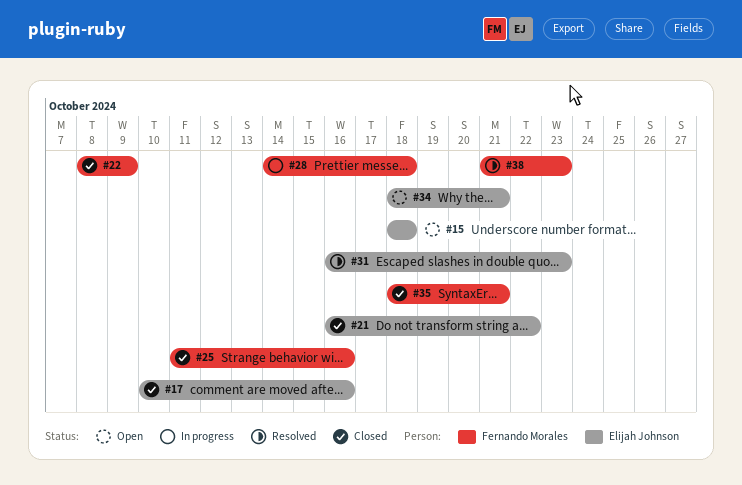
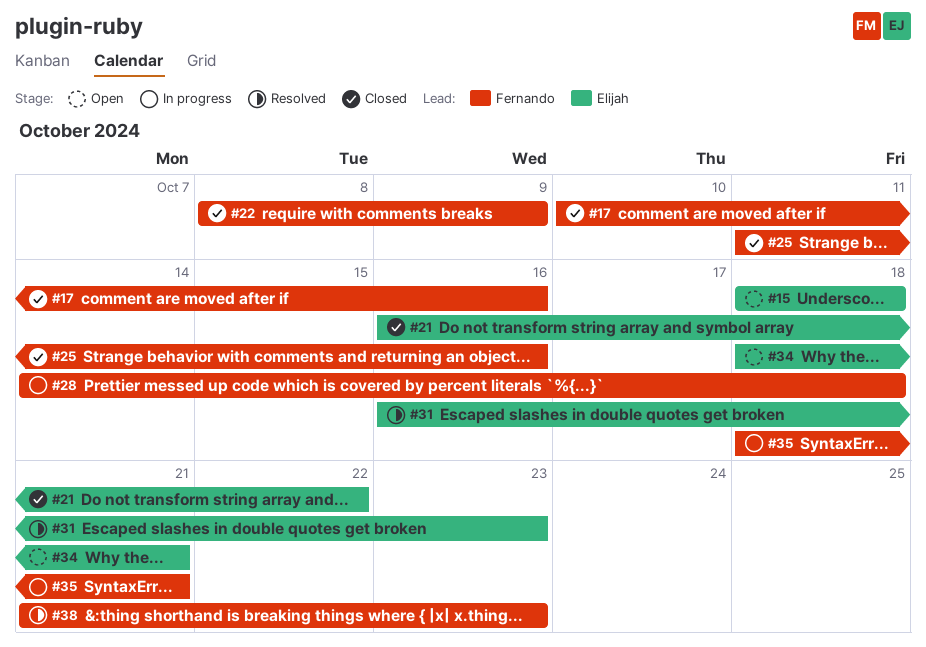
#17, owner: Elijah Johnson -> Fernando Morales
#35, status: Closed -> In progress

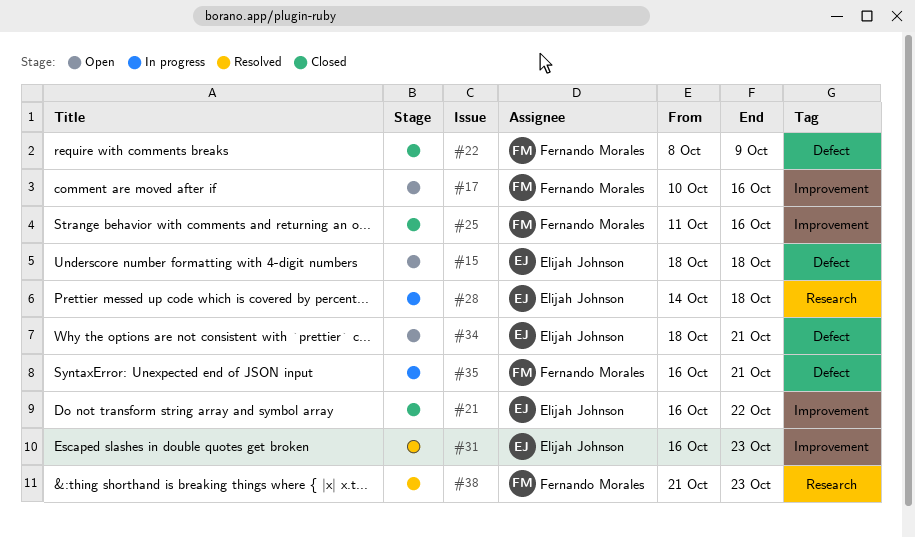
#17, status: Closed -> Open
#28, owner: Fernando Morales -> Elijah Johnson
#35, start: Oct 18 -> Oct 16

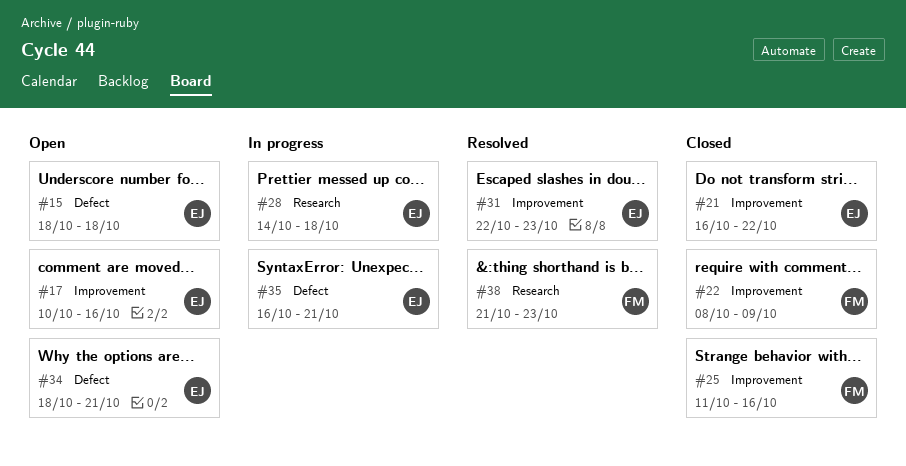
#17, owner: Fernando Morales -> Elijah Johnson
#22, label: Defect -> Improvement
#31, start: Oct 16 -> Oct 22
#35, owner: Fernando Morales -> Elijah Johnson

